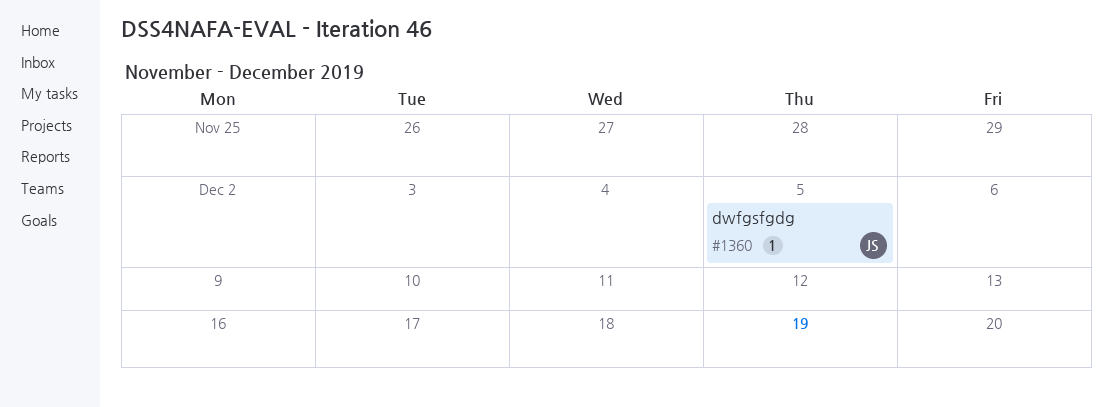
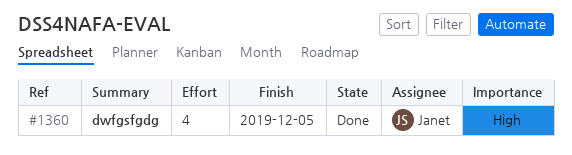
#1360, estimate: 1 -> 4

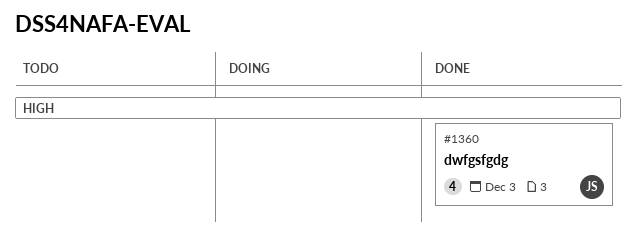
#1360, due: Dec 5 -> Dec 3

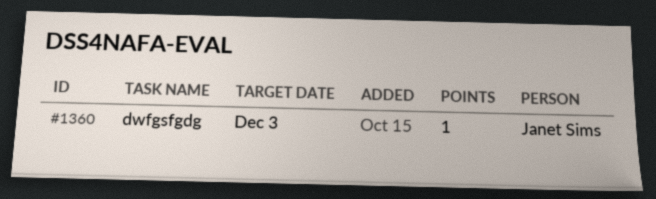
#1360, estimate: 4 -> 1

